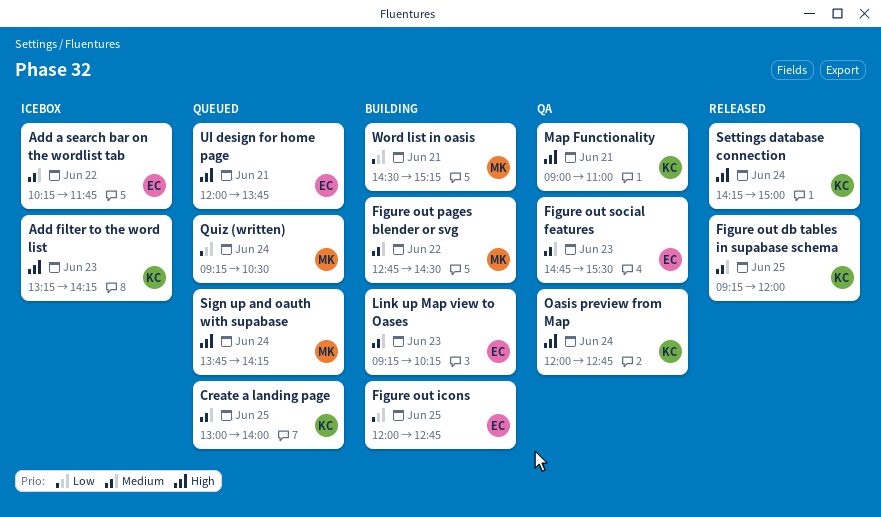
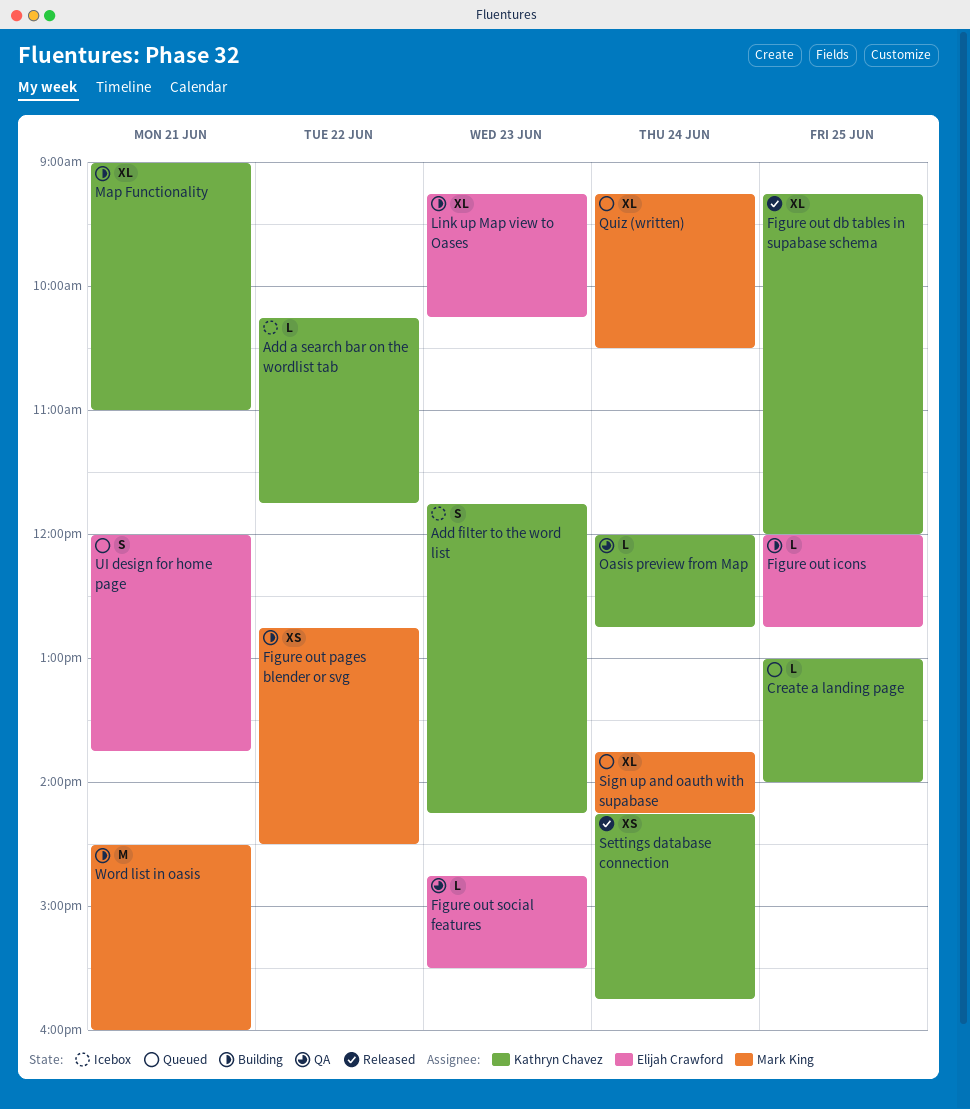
Add a search bar on the wordlist tab, owner: Elijah Crawford -> Kathryn Chavez
Add filter to the word list, begins: 13:15 -> 11:45
Map Functionality, status: QA -> Building
Settings database connection, ends: 15:00 -> 15:45
Word list in oasis, ends: 15:15 -> 16:00

